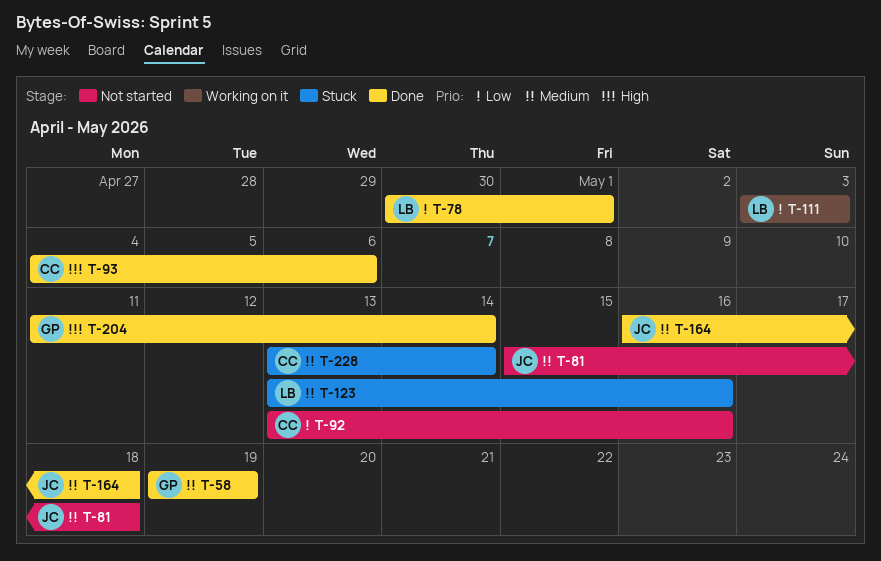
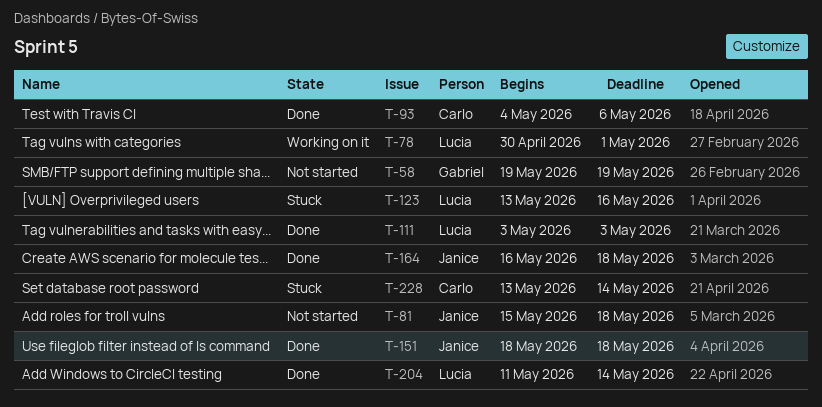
T-58, status: Done -> Not started
T-78, status: Done -> Working on it
T-92: present -> none
T-111, status: Working on it -> Done
T-151: none -> present
T-204, owner: Gabriel -> Lucia

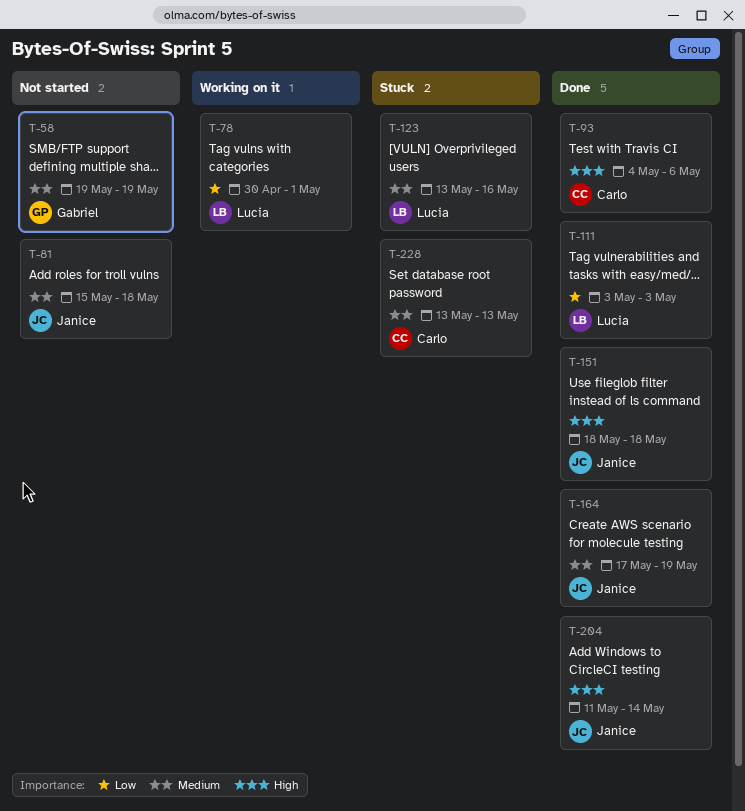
T-164, start: May 16 -> May 17
T-164, due: May 18 -> May 19
T-204, owner: Lucia -> Janice
T-228, due: May 14 -> May 13

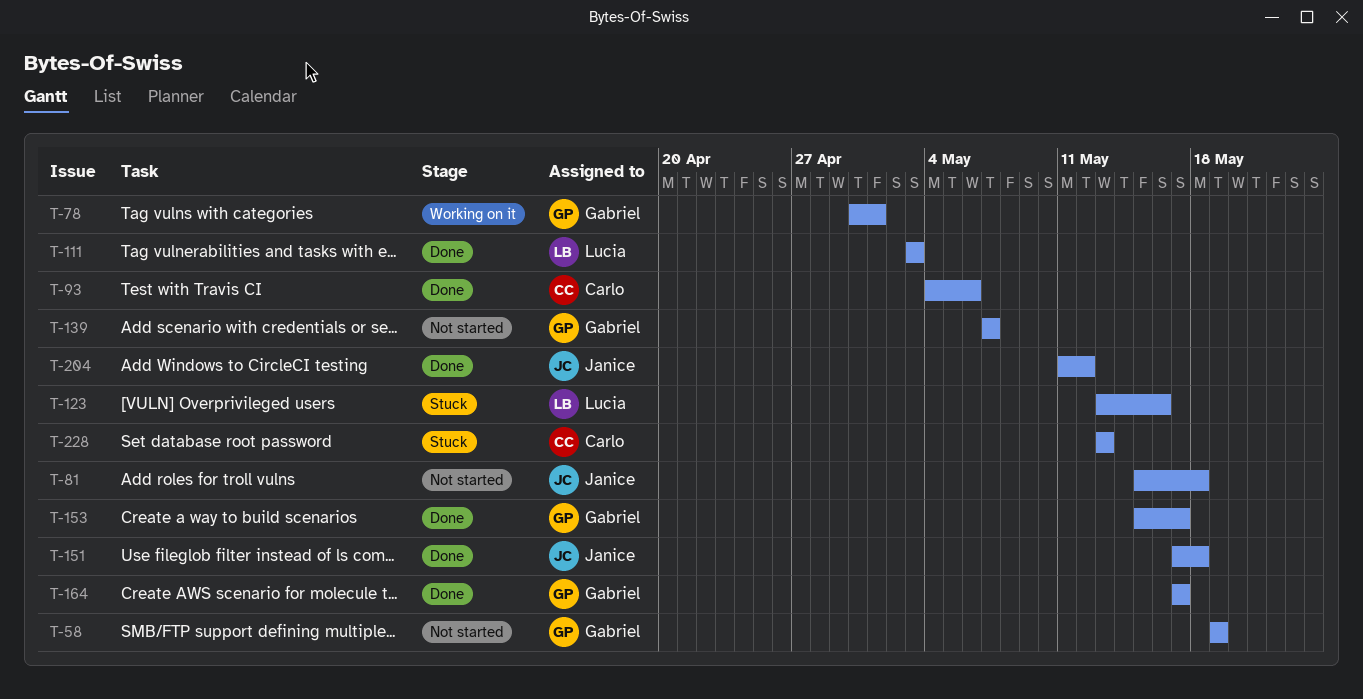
T-78, owner: Lucia -> Gabriel
T-139: none -> present
T-151, start: May 18 -> May 17
T-153: none -> present
T-164, owner: Janice -> Gabriel
T-164, due: May 19 -> May 17
T-204, due: May 14 -> May 12

